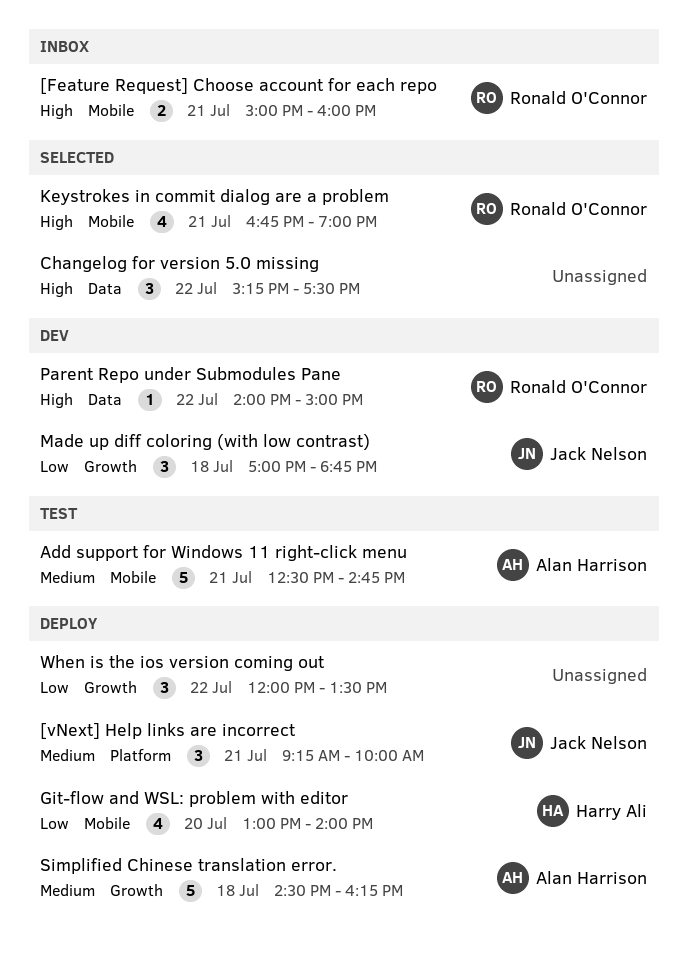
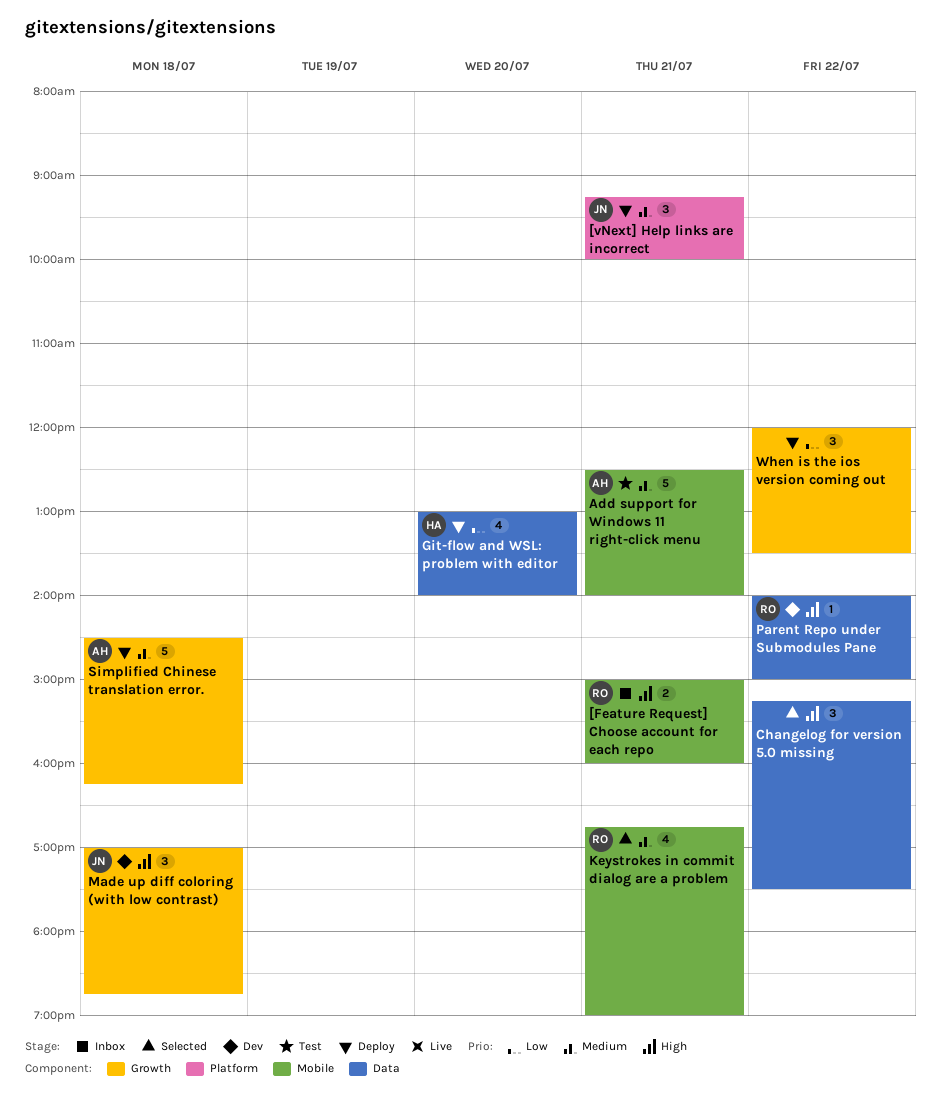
Add support for Windows 11 right-click menu, ends: 14:45 -> 14:00
Git-flow and WSL: problem with editor, label: Mobile -> Data
Keystrokes in commit dialog are a problem, priority: High -> Medium
Made up diff coloring (with low contrast), priority: Low -> High

